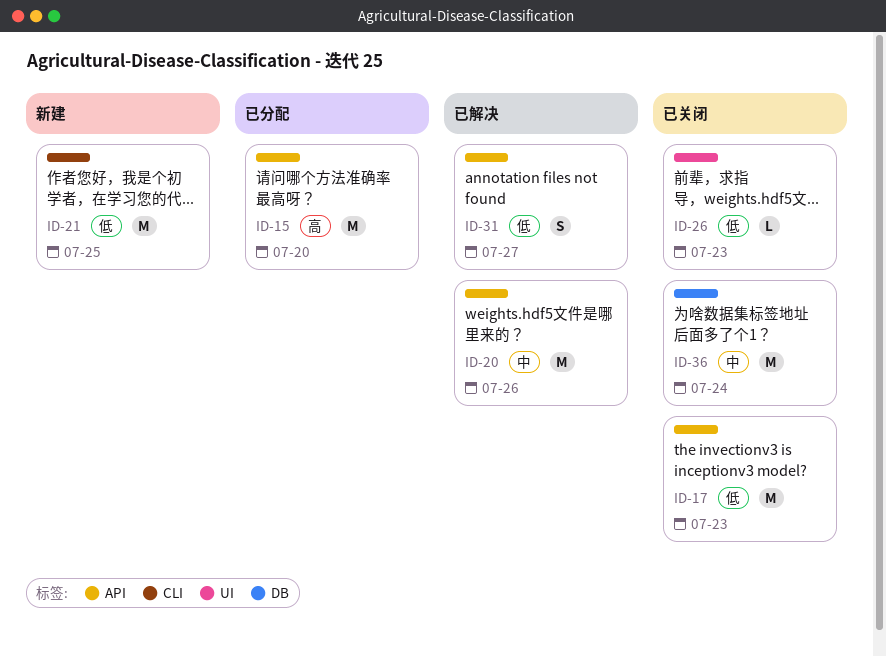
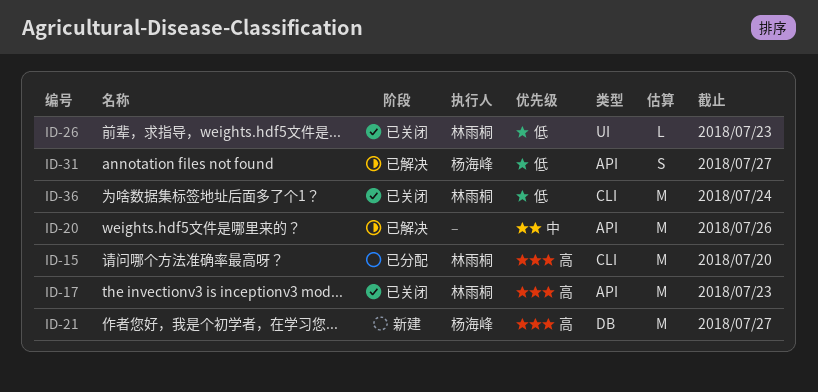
ID-15, label: API -> CLI
ID-17, priority: 低 -> 高
ID-21, priority: 低 -> 高
ID-21, label: CLI -> DB
ID-21, due: Jul 25 -> Jul 27
ID-36, priority: 中 -> 低
ID-36, label: DB -> CLI

